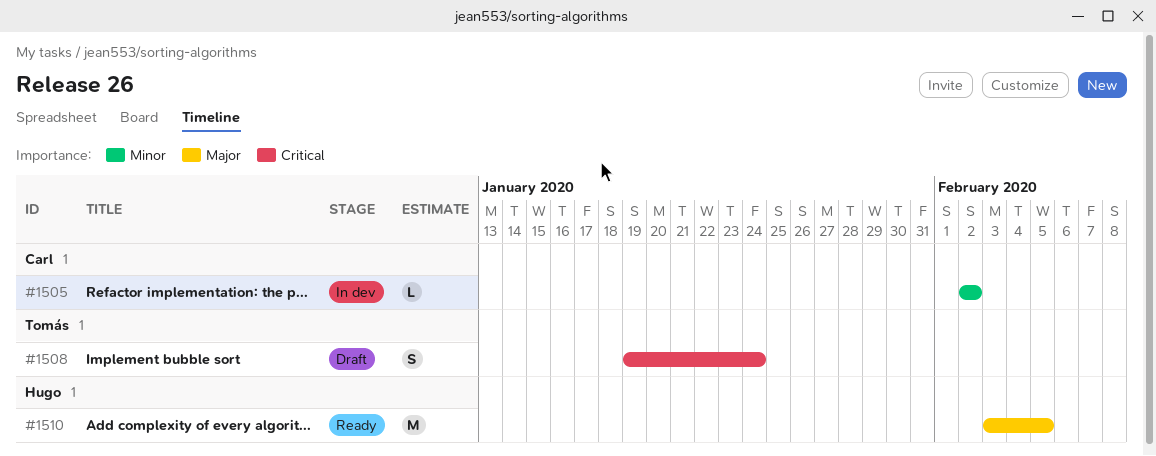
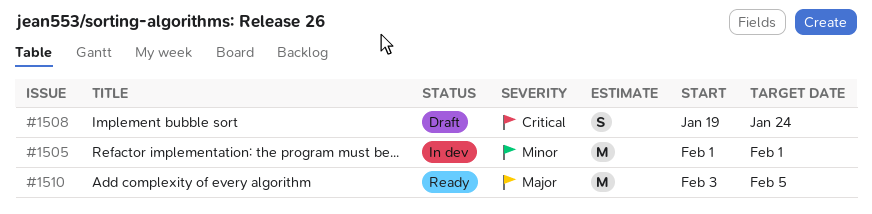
#1505, estimate: L -> M
#1505, start: Feb 2 -> Feb 1
#1505, due: Feb 2 -> Feb 1

